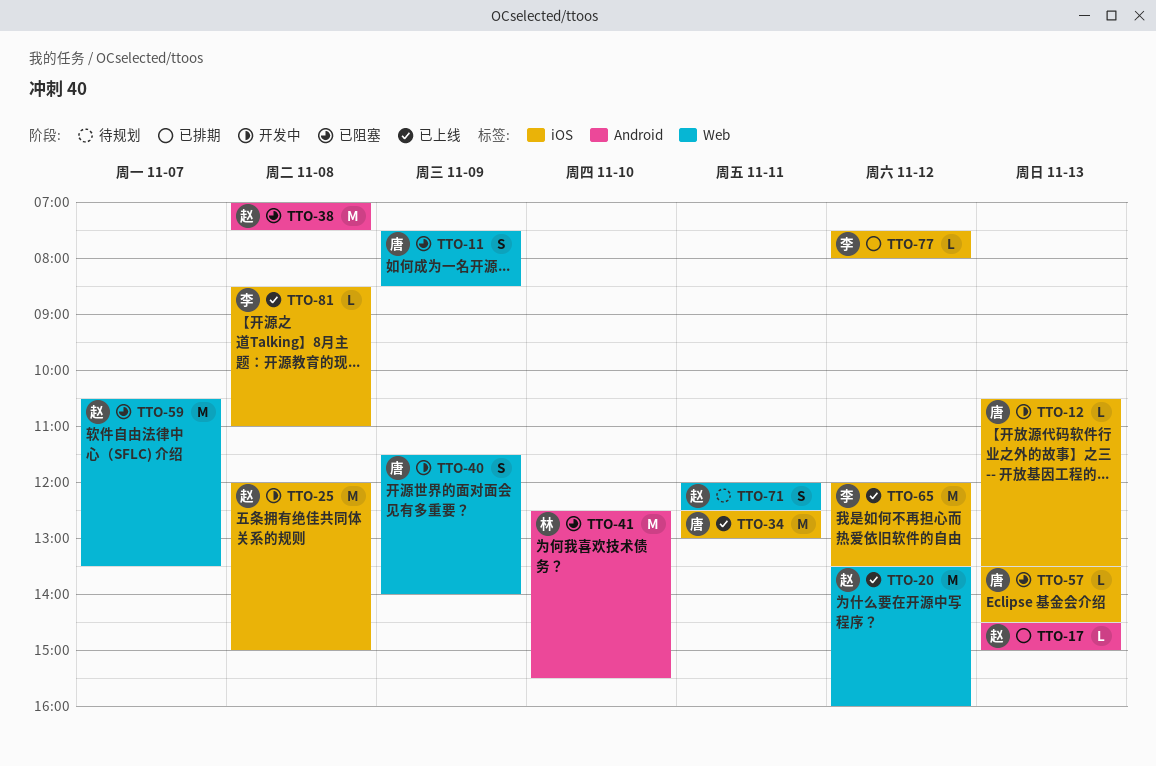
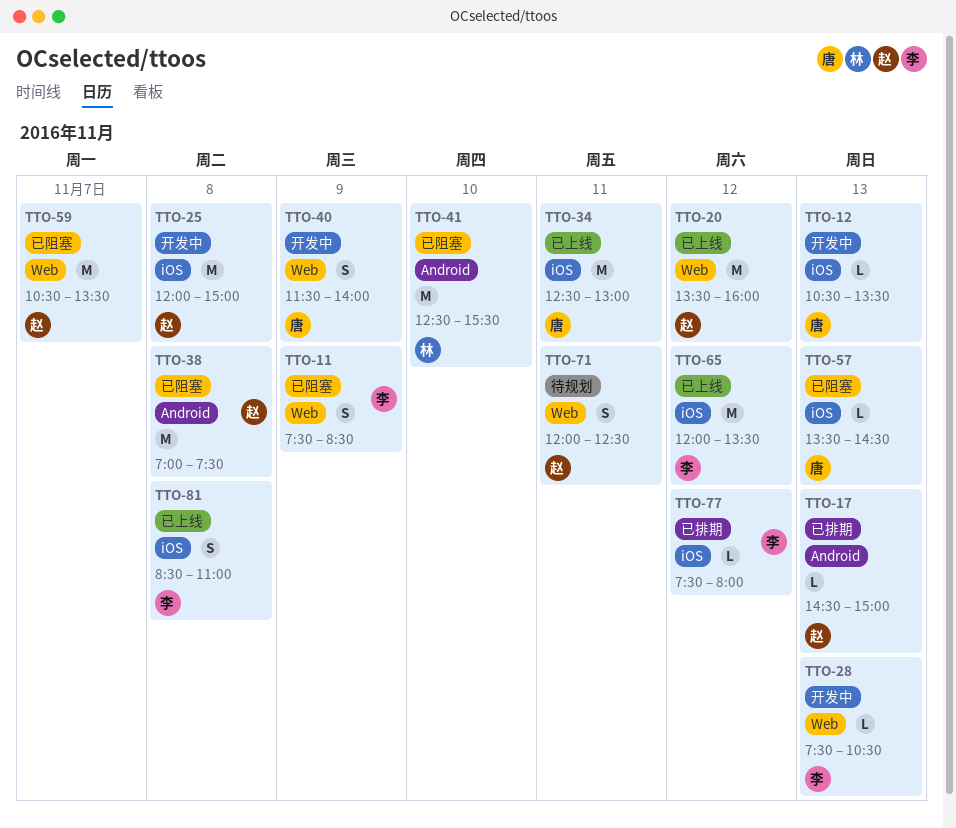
TTO-11, owner: 唐 -> 李
TTO-28: none -> present
TTO-81, estimate: L -> S

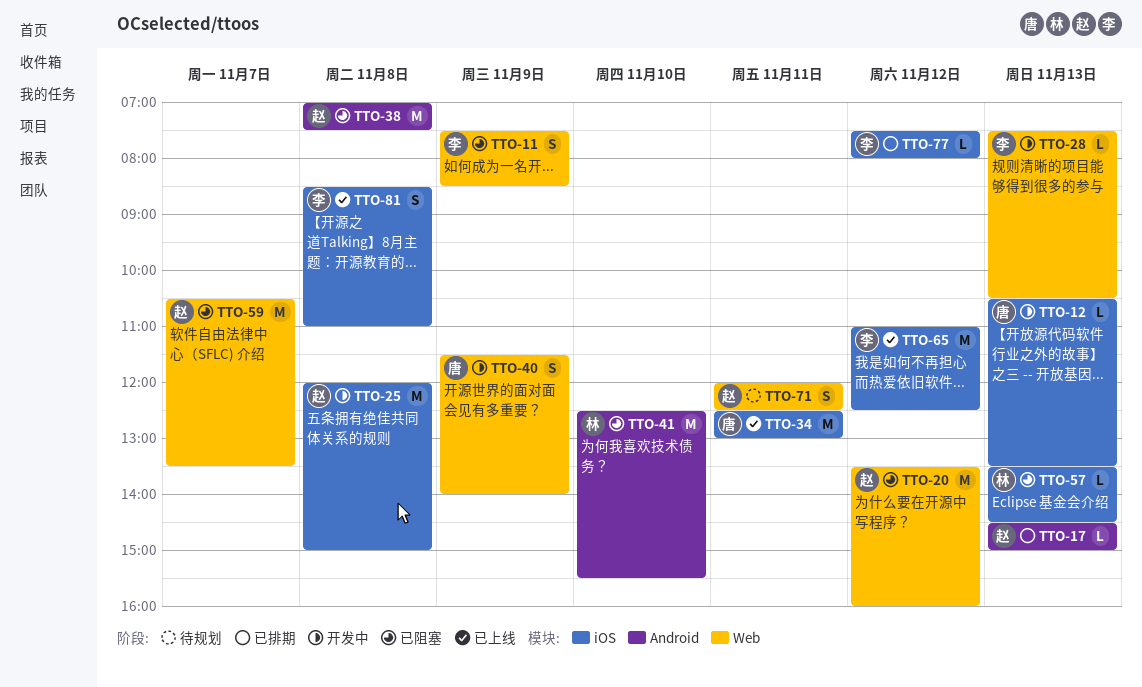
TTO-20, status: 已上线 -> 已阻塞
TTO-57, owner: 唐 -> 林
TTO-65, begins: 12:00 -> 11:00
TTO-65, ends: 13:30 -> 12:30

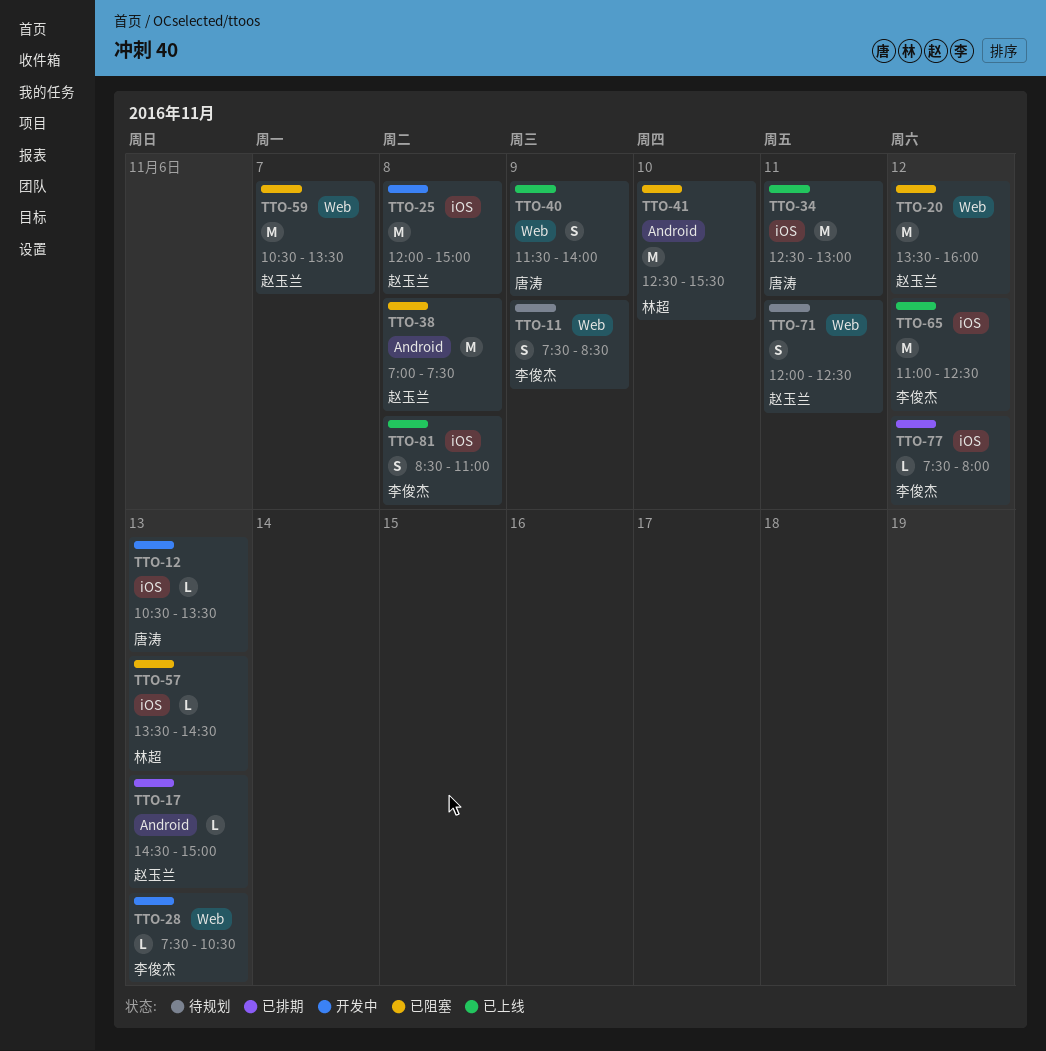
TTO-11, status: 已阻塞 -> 待规划
TTO-40, status: 开发中 -> 已上线

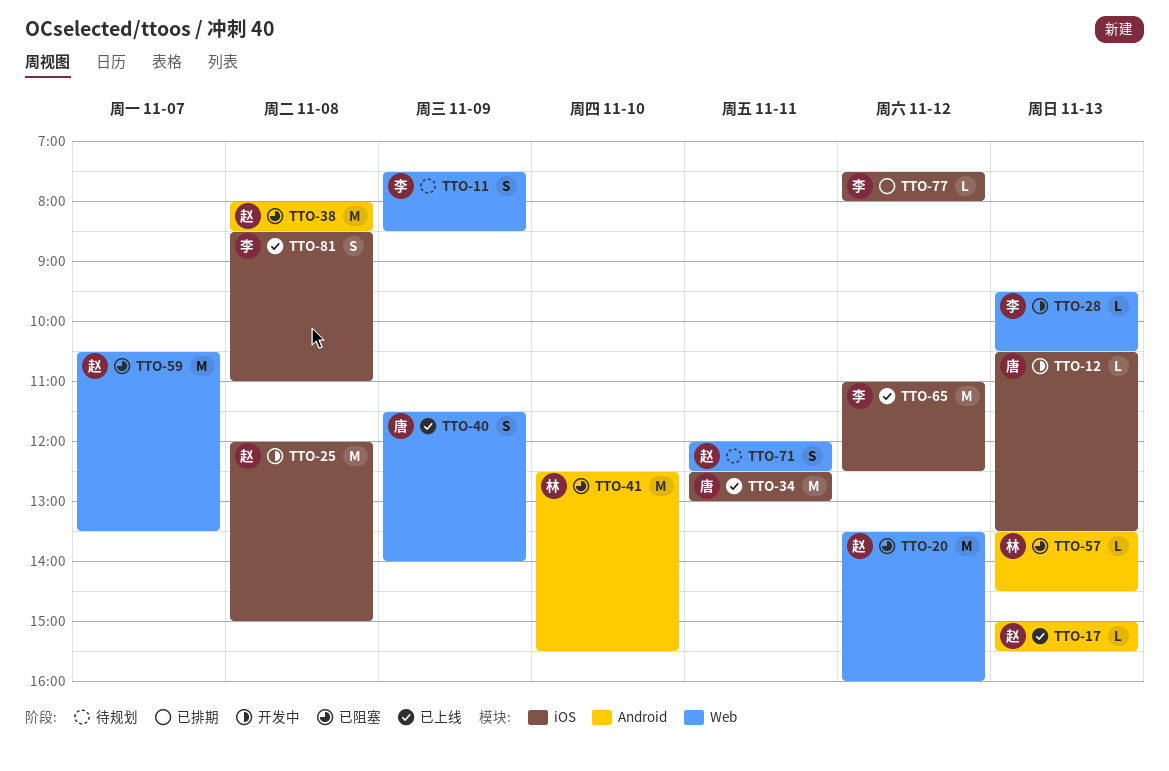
TTO-17, status: 已排期 -> 已上线
TTO-17, begins: 14:30 -> 15:00
TTO-17, ends: 15:00 -> 15:30
TTO-28, begins: 07:30 -> 09:30
TTO-38, begins: 07:00 -> 08:00
TTO-38, ends: 07:30 -> 08:30
TTO-57, label: iOS -> Android

